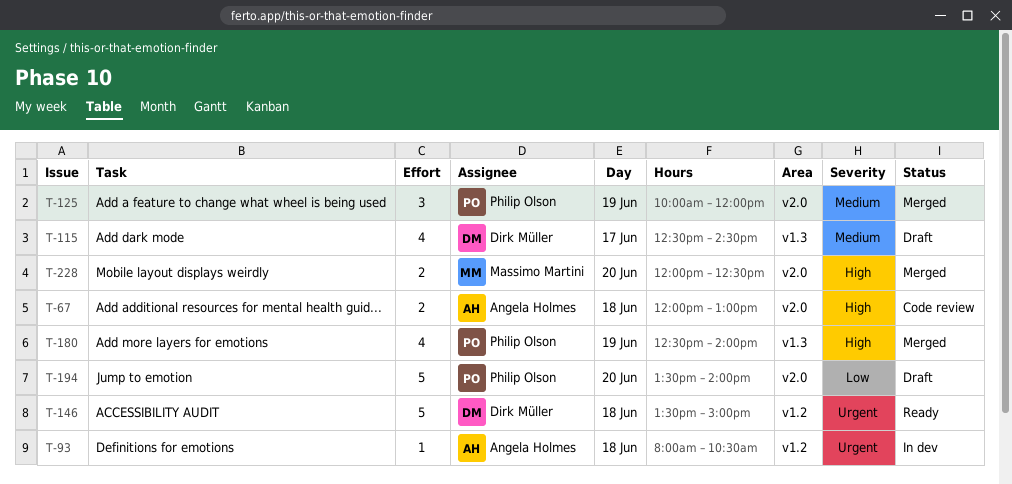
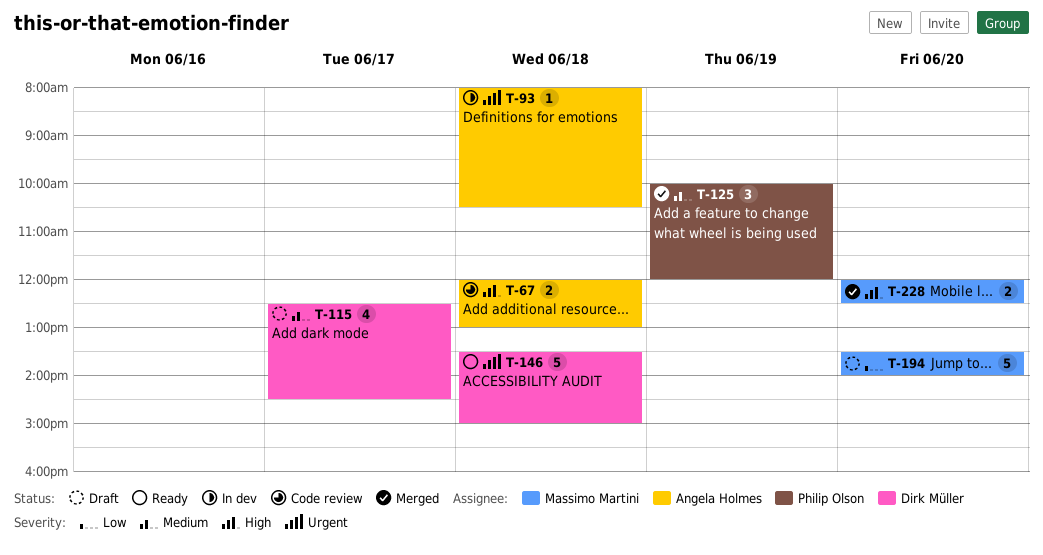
T-180: present -> none
T-194, owner: Philip Olson -> Massimo Martini

